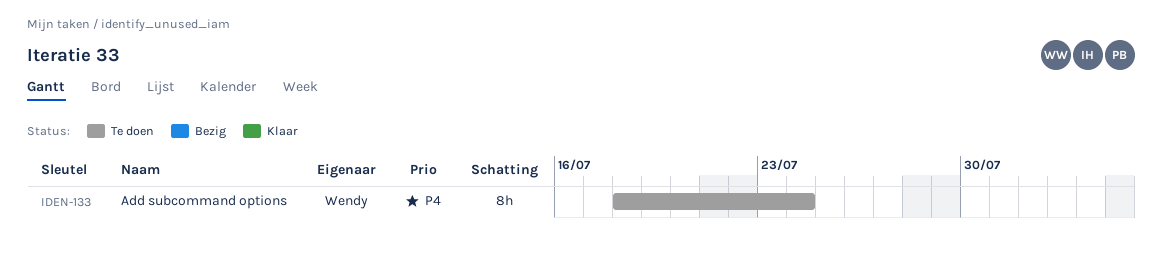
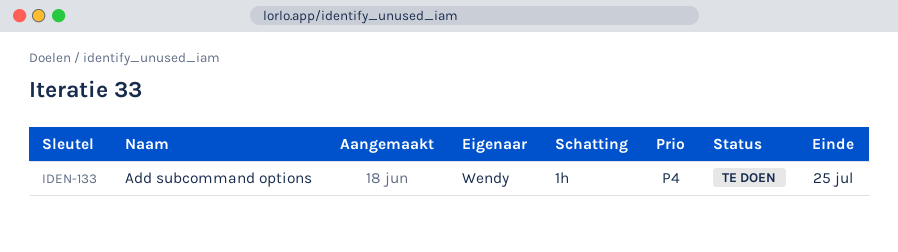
IDEN-133, estimate: 8h -> 1h
IDEN-133, due: Jul 24 -> Jul 25

